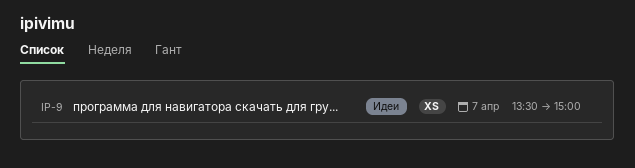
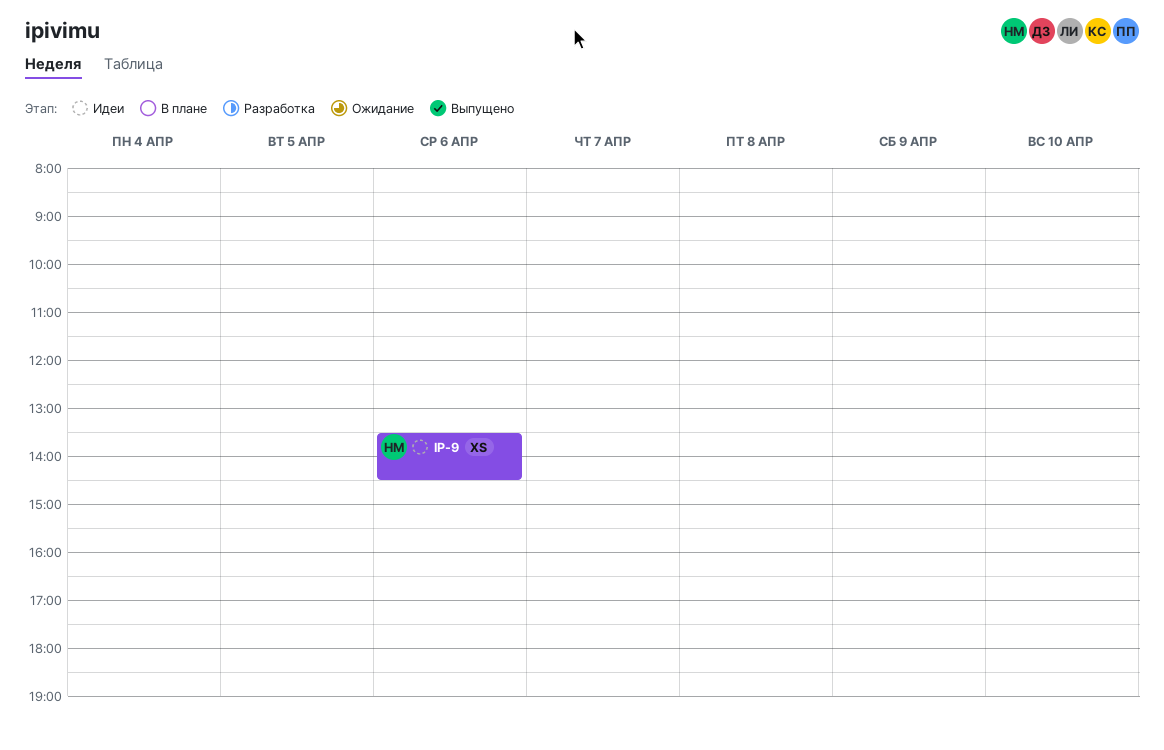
IP-9, day: Apr 7 -> Apr 6
IP-9, ends: 15:00 -> 14:30

